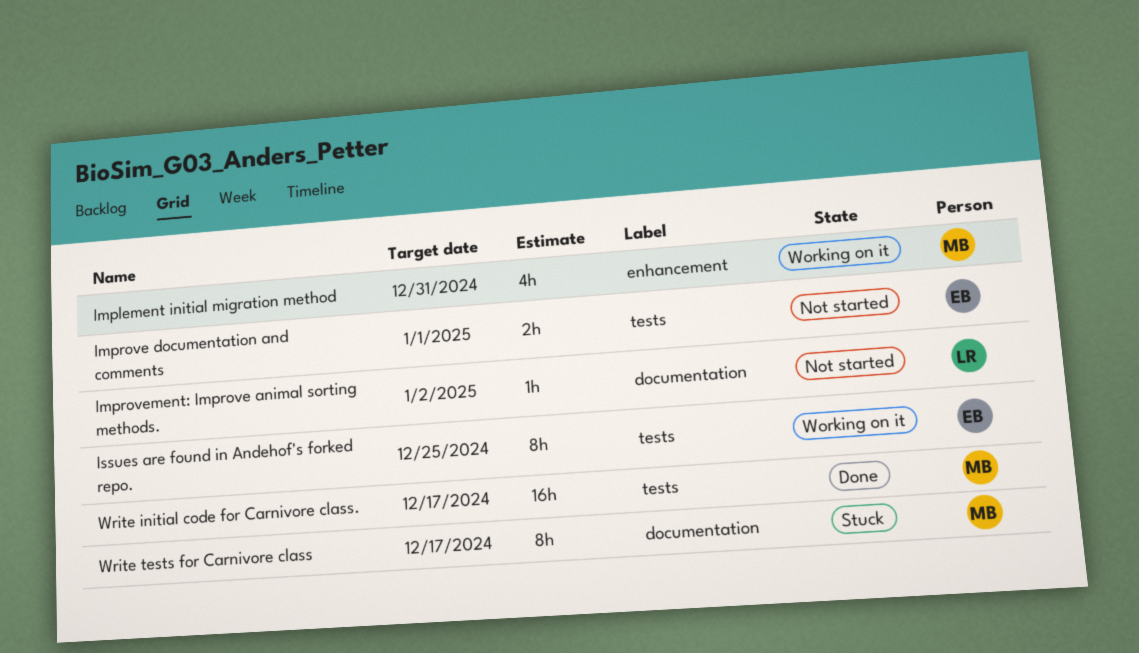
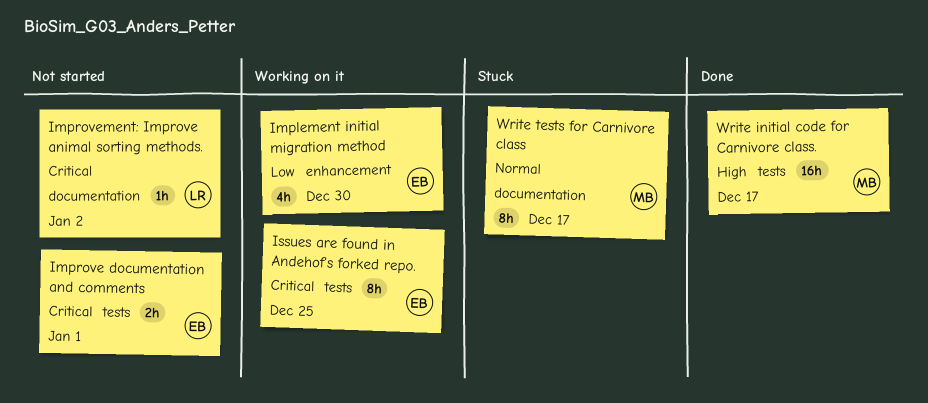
Implement initial migration method, owner: MB -> EB
Implement initial migration method, due: Dec 31 -> Dec 30

